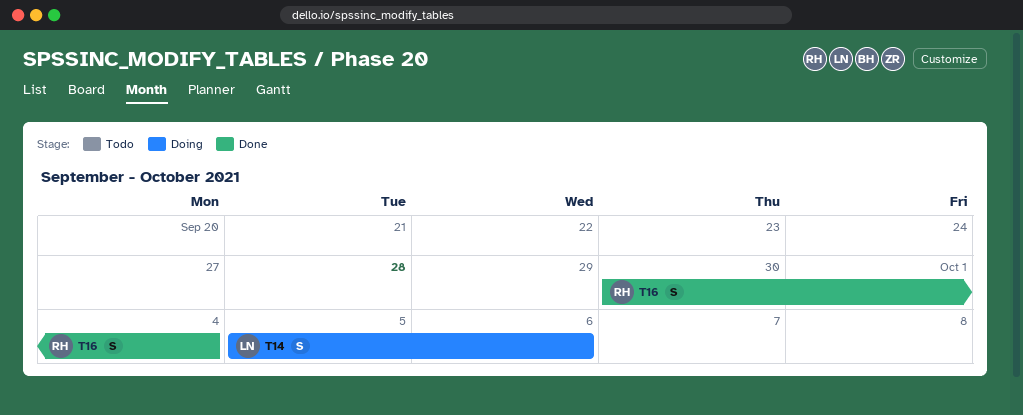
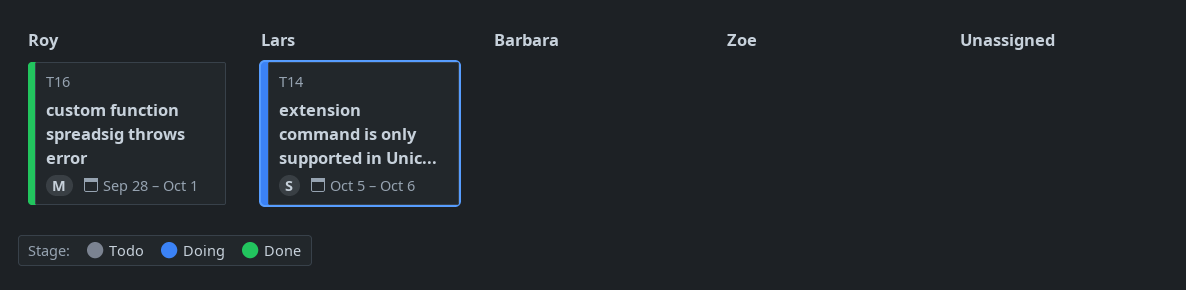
T16, estimate: S -> M
T16, start: Sep 30 -> Sep 28
T16, due: Oct 4 -> Oct 1

